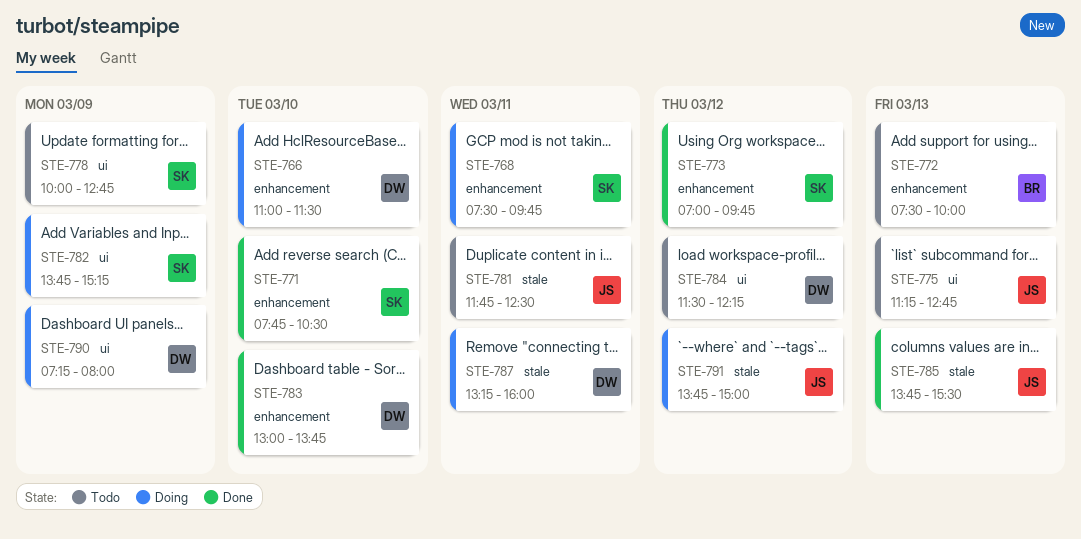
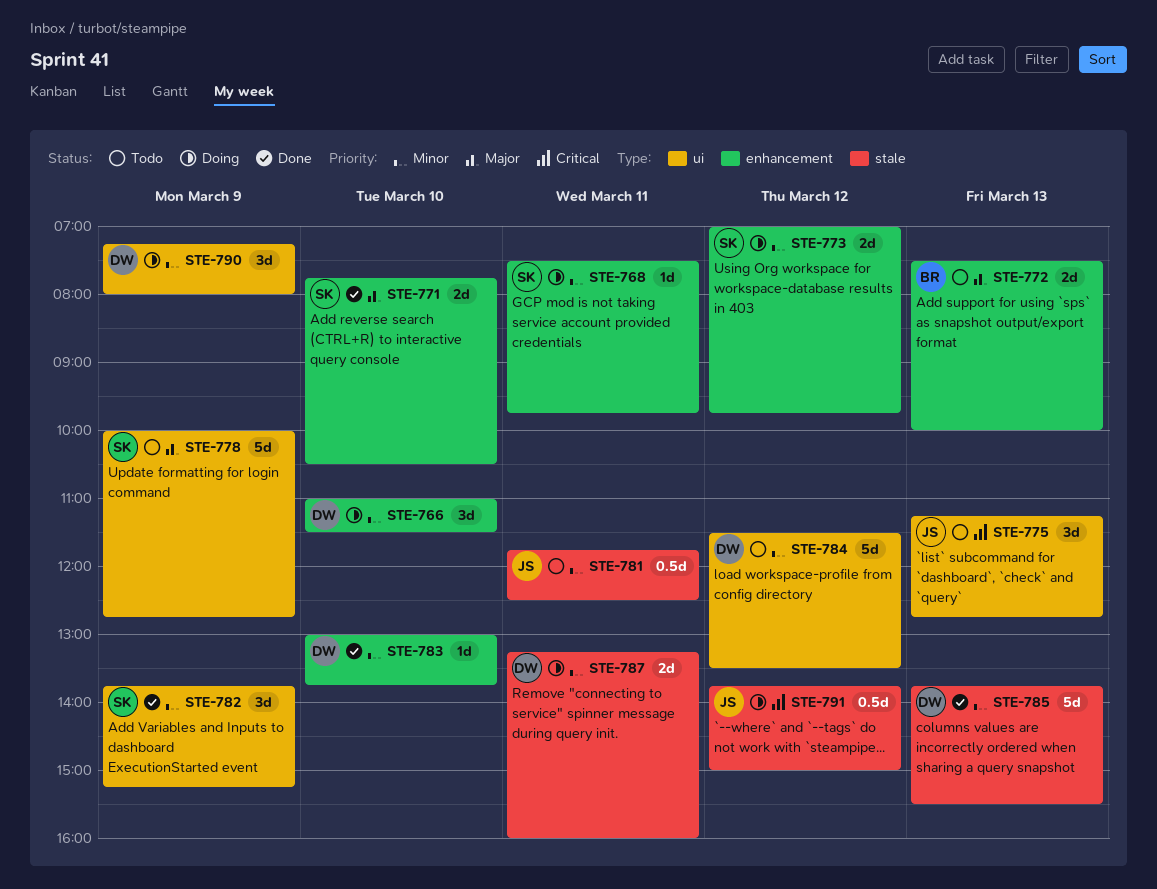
STE-773, status: Done -> Doing
STE-782, status: Doing -> Done
STE-784, ends: 12:15 -> 13:30
STE-785, owner: JS -> DW

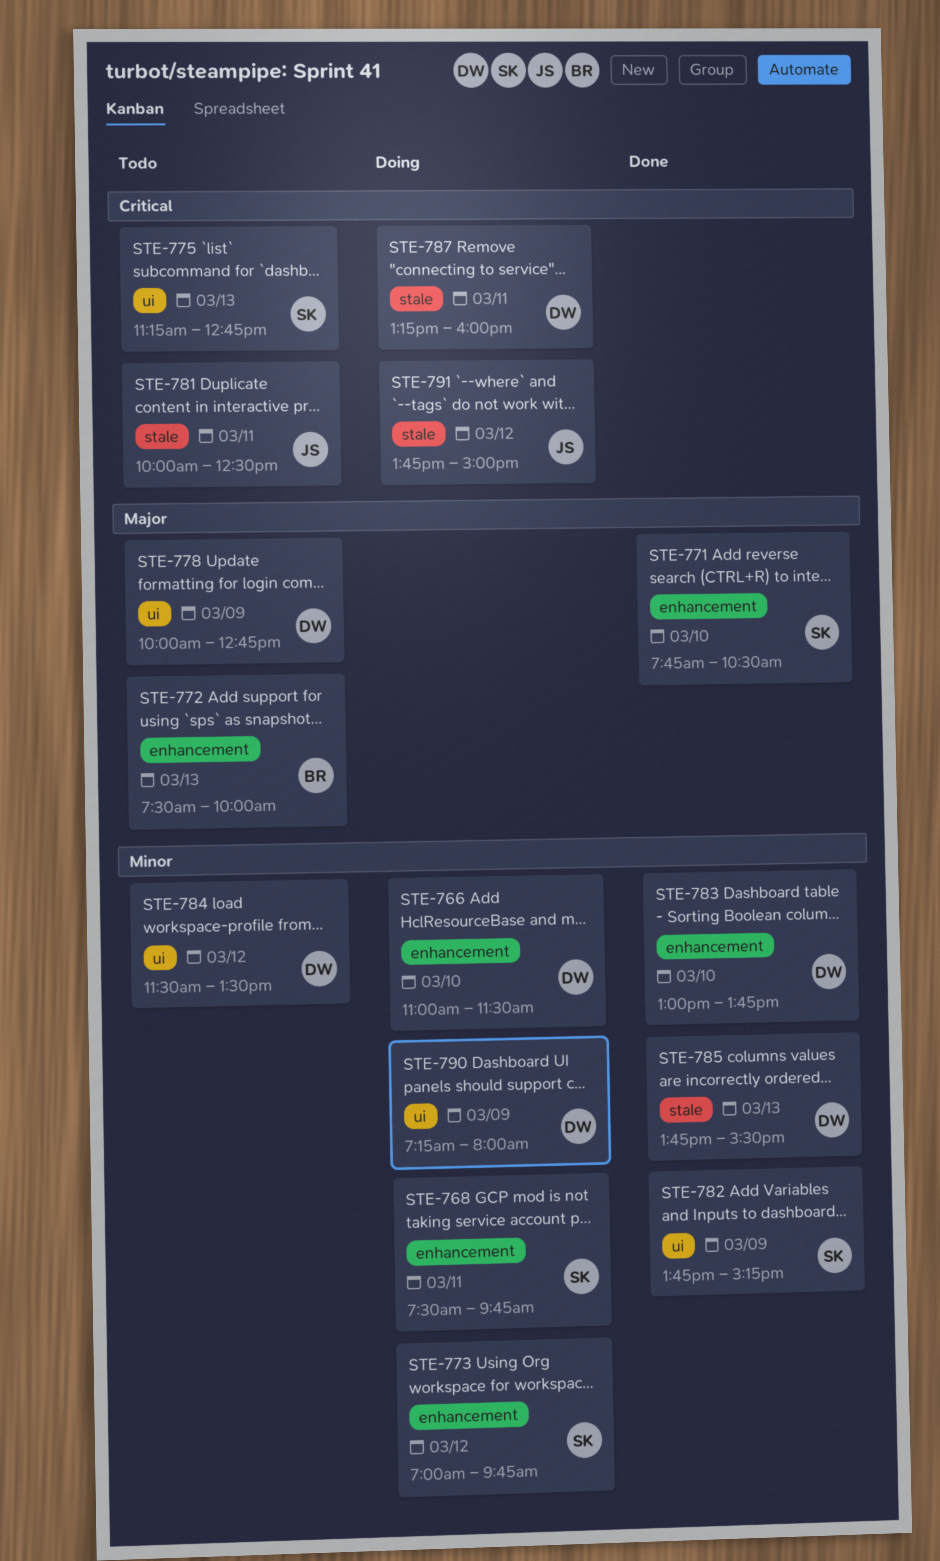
STE-775, owner: JS -> SK
STE-778, owner: SK -> DW
STE-781, priority: Minor -> Critical
STE-781, begins: 11:45 -> 10:00
STE-787, priority: Minor -> Critical

